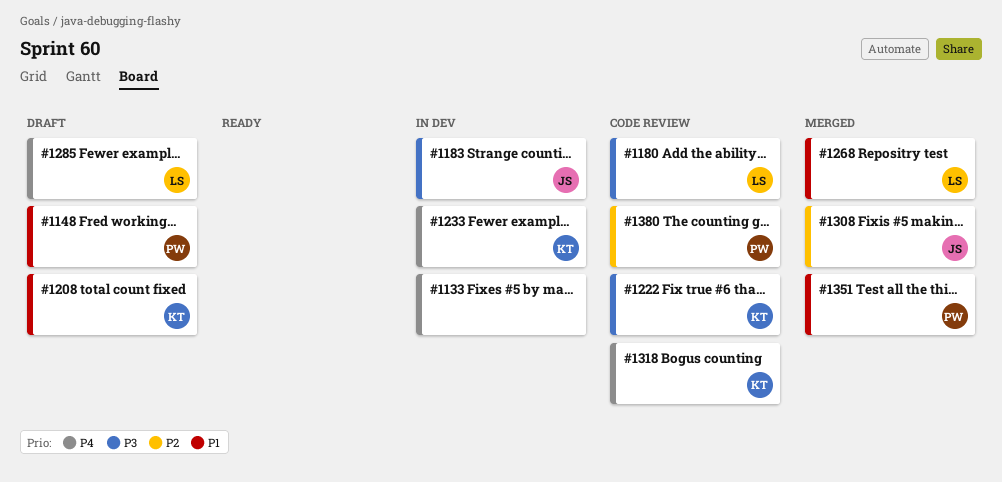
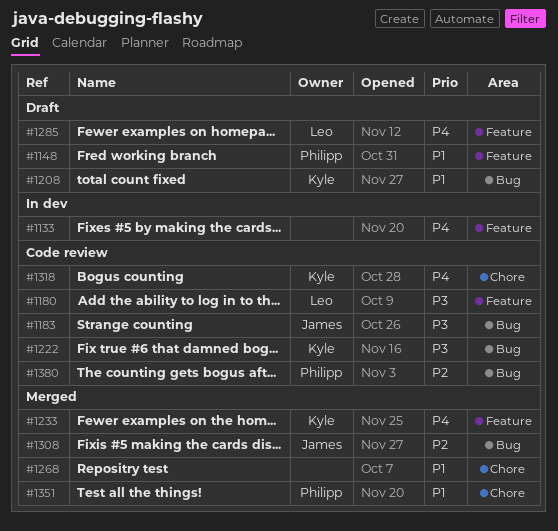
#1183, status: In dev -> Code review
#1233, status: In dev -> Merged
#1268, owner: Leo -> none

